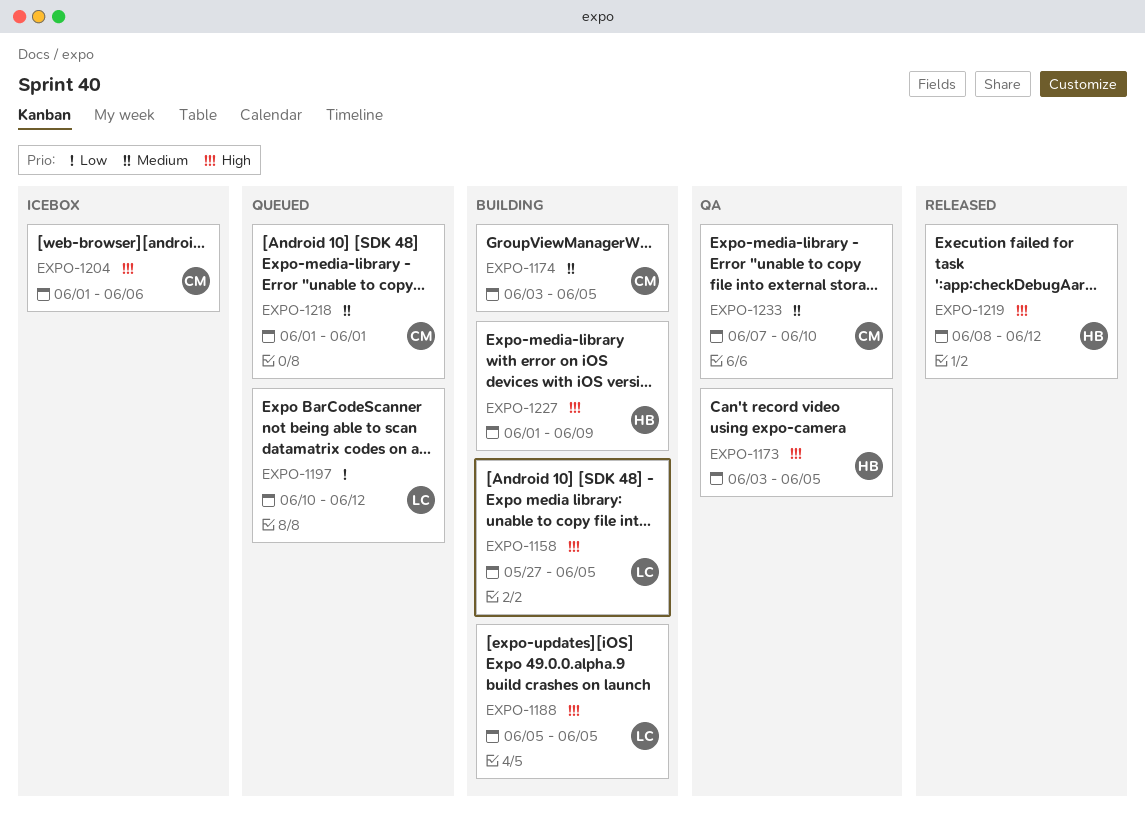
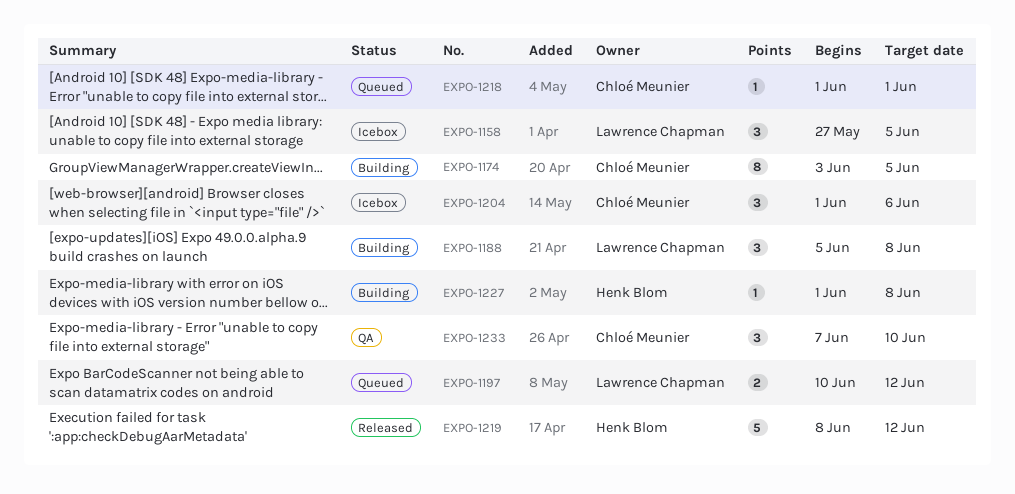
EXPO-1158, status: Building -> Icebox
EXPO-1173: present -> none
EXPO-1188, due: Jun 5 -> Jun 8
EXPO-1227, due: Jun 9 -> Jun 8

